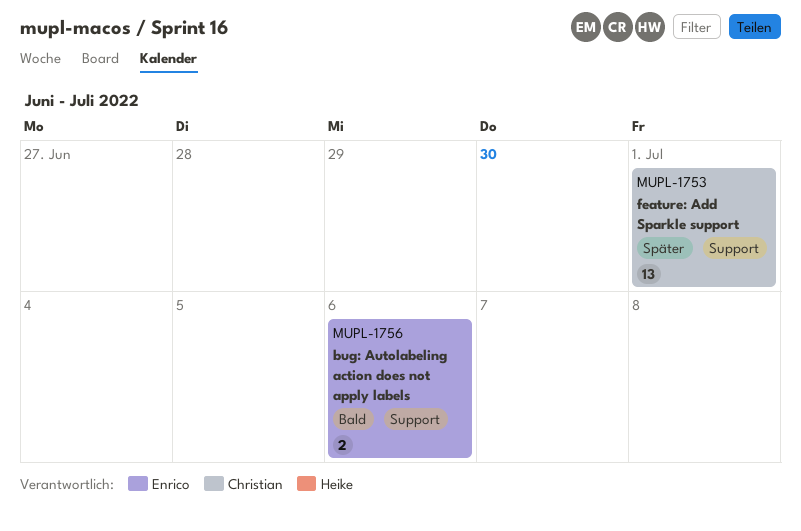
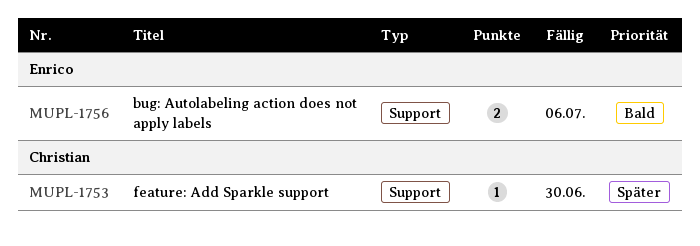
MUPL-1753, estimate: 13 -> 1
MUPL-1753, due: Jul 1 -> Jun 30

